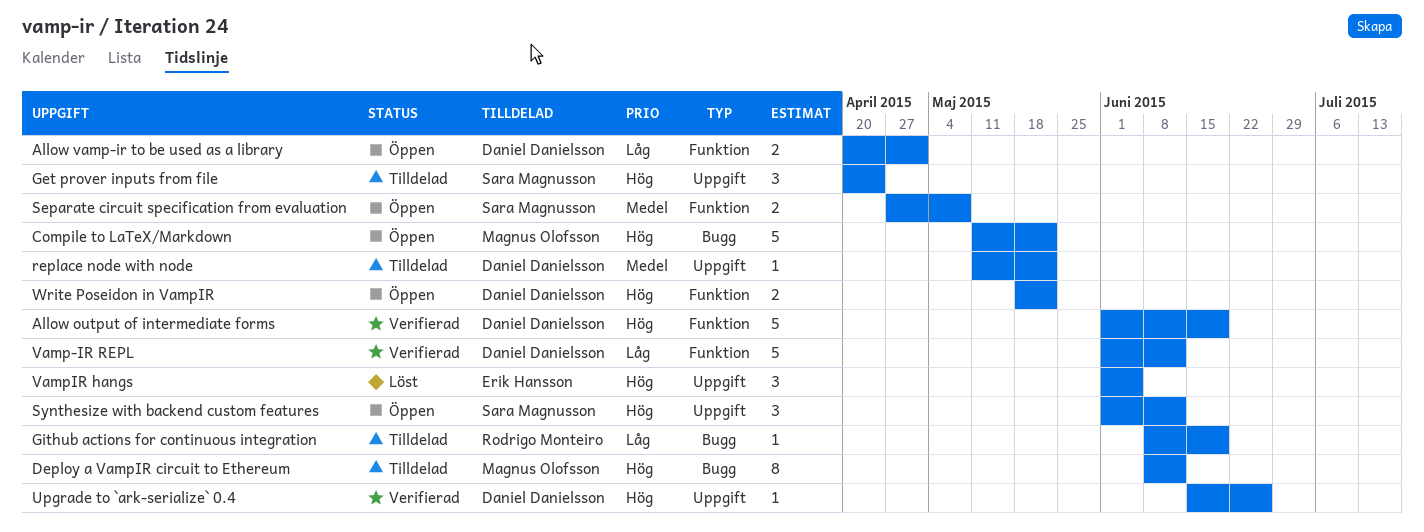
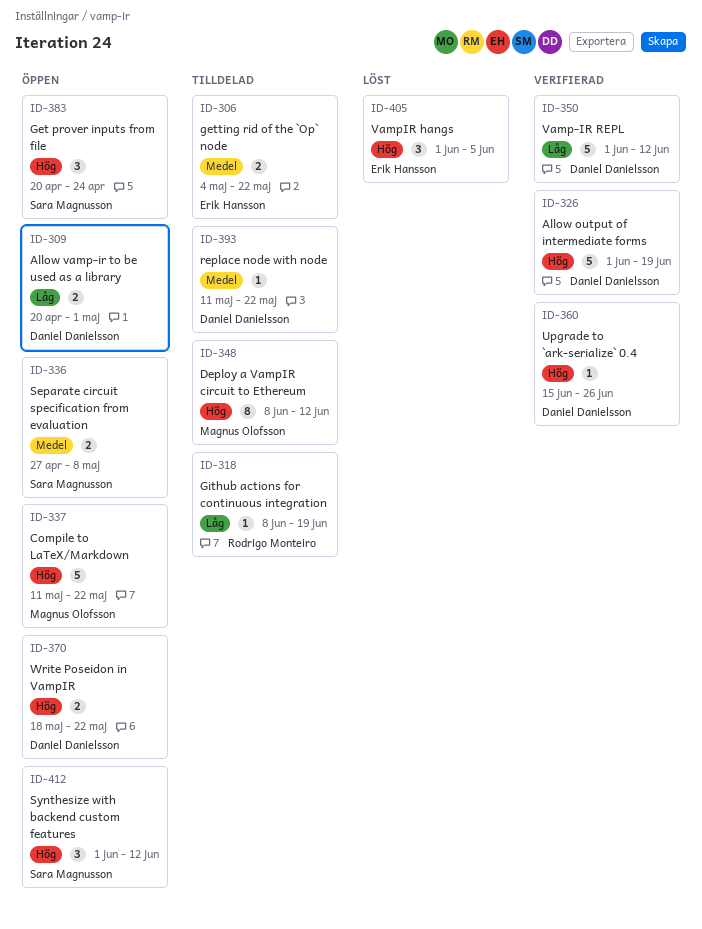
Get prover inputs from file, status: Tilldelad -> Öppen
getting rid of the `Op` node: none -> present

